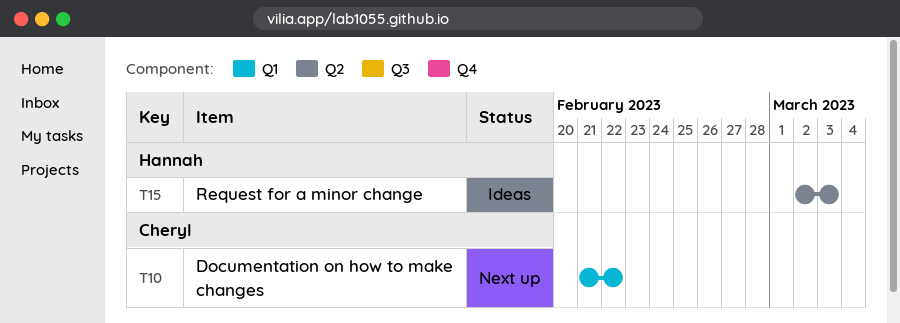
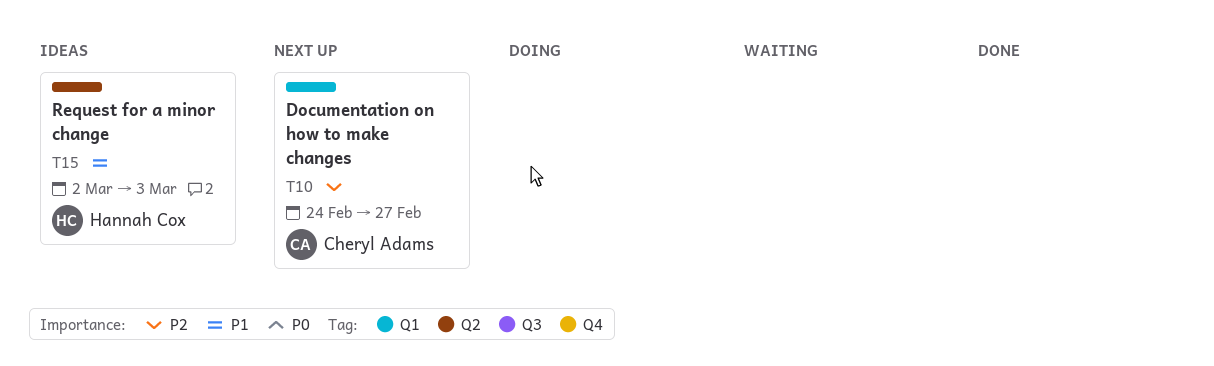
T10, start: Feb 21 -> Feb 24
T10, due: Feb 22 -> Feb 27

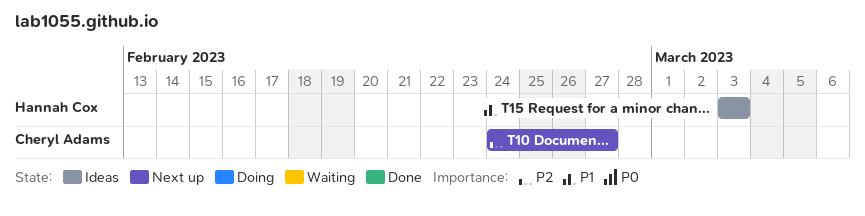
T15, start: Mar 2 -> Mar 3

